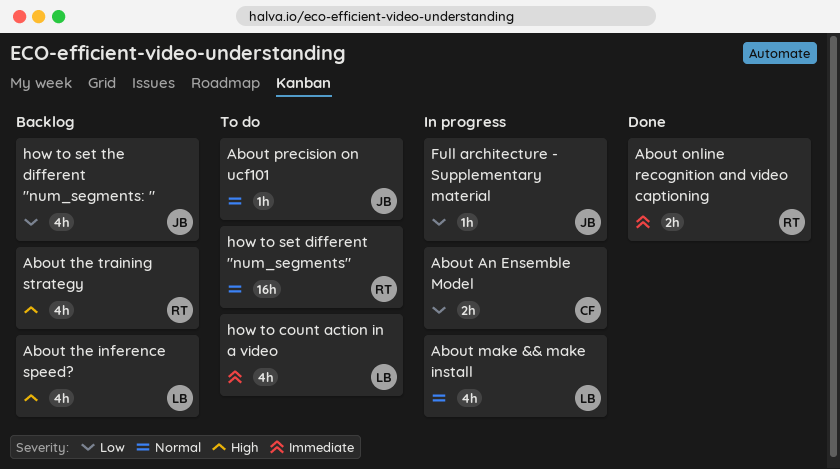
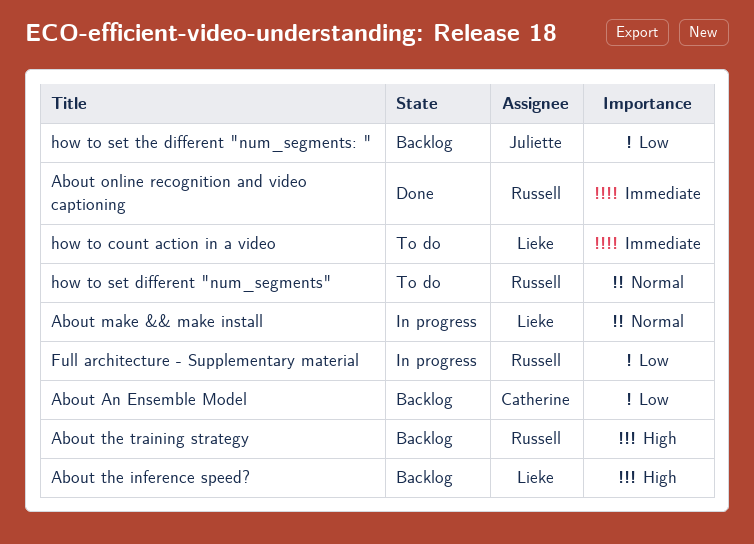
About An Ensemble Model, status: In progress -> Backlog
About precision on ucf101: present -> none
Full architecture - Supplementary material, owner: Juliette -> Russell

